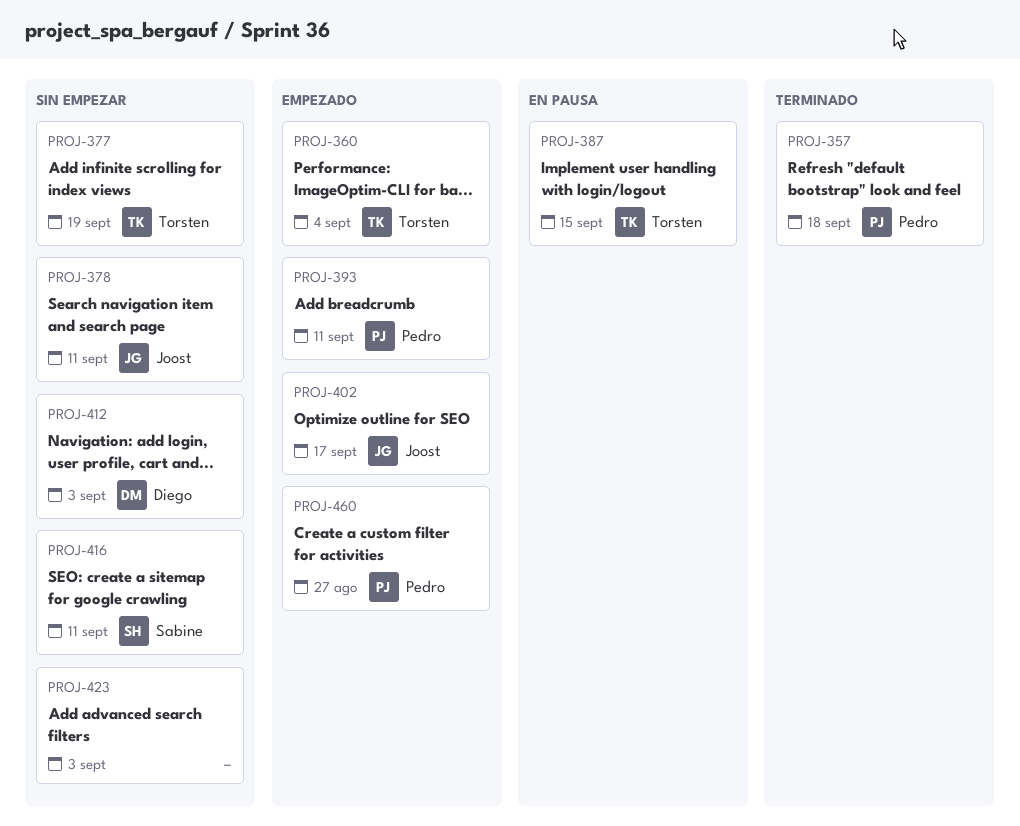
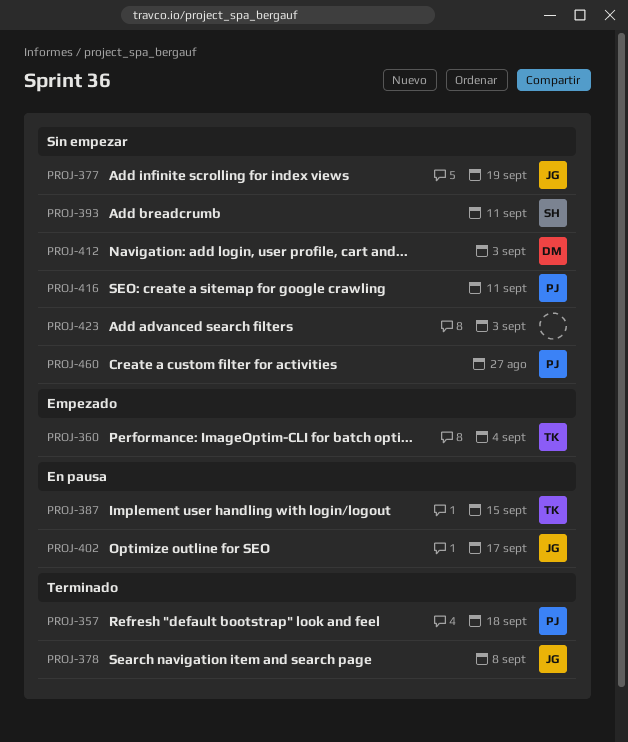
PROJ-377, owner: Torsten -> Joost
PROJ-378, status: Sin empezar -> Terminado
PROJ-378, due: Sep 11 -> Sep 8
PROJ-393, status: Empezado -> Sin empezar
PROJ-393, owner: Pedro -> Sabine
PROJ-402, status: Empezado -> En pausa
PROJ-416, owner: Sabine -> Pedro
PROJ-460, status: Empezado -> Sin empezar

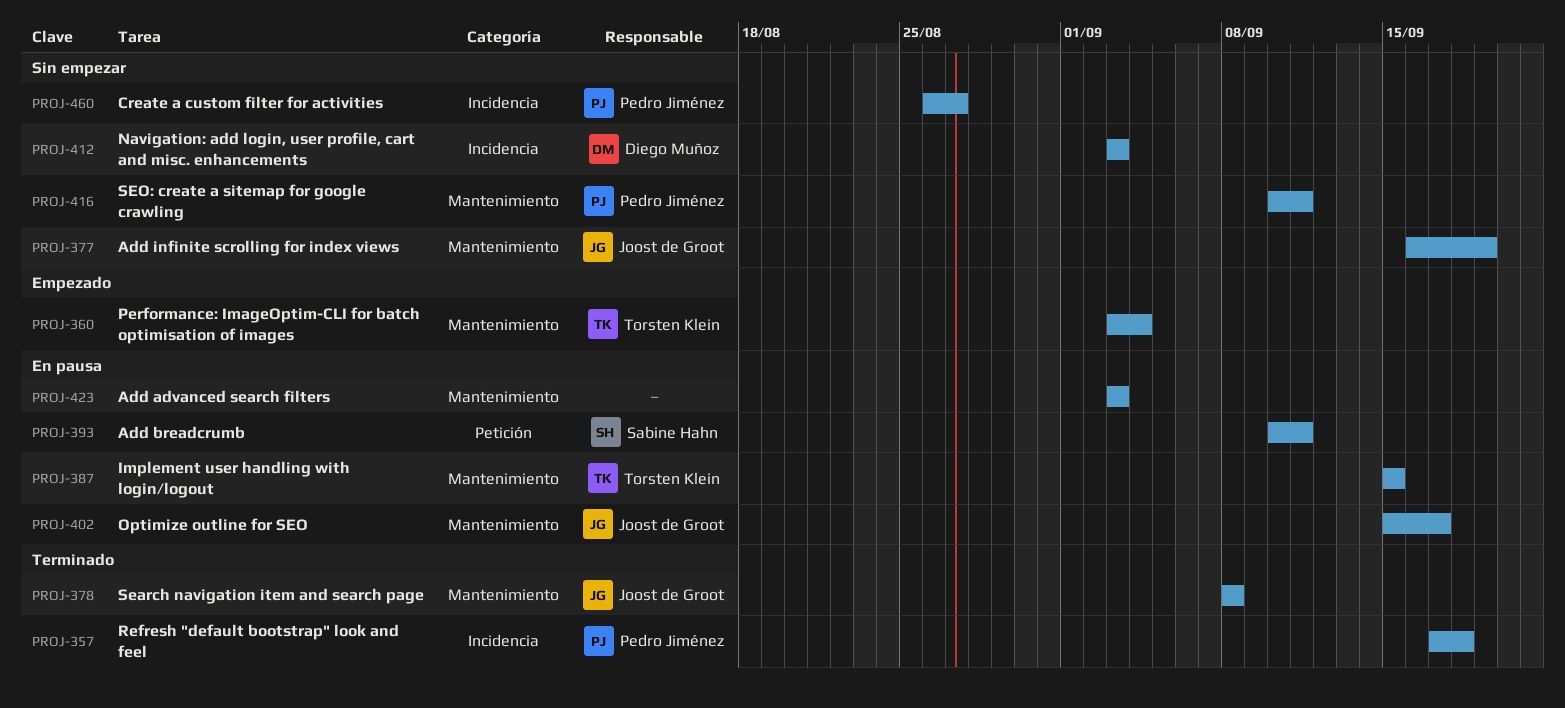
PROJ-393, status: Sin empezar -> En pausa
PROJ-423, status: Sin empezar -> En pausa

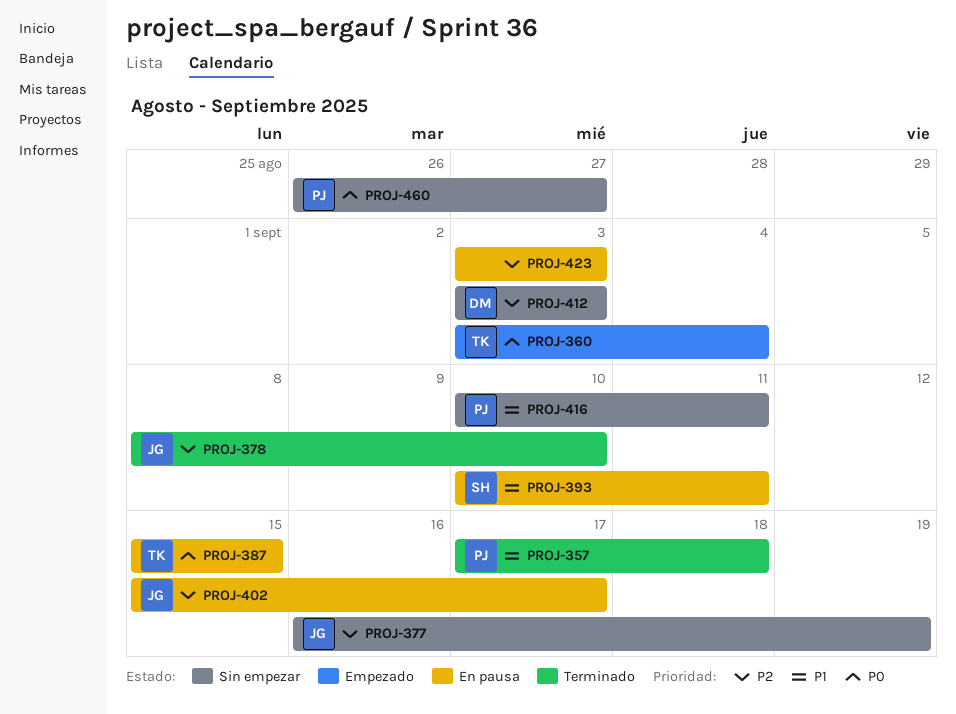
PROJ-378, due: Sep 8 -> Sep 10

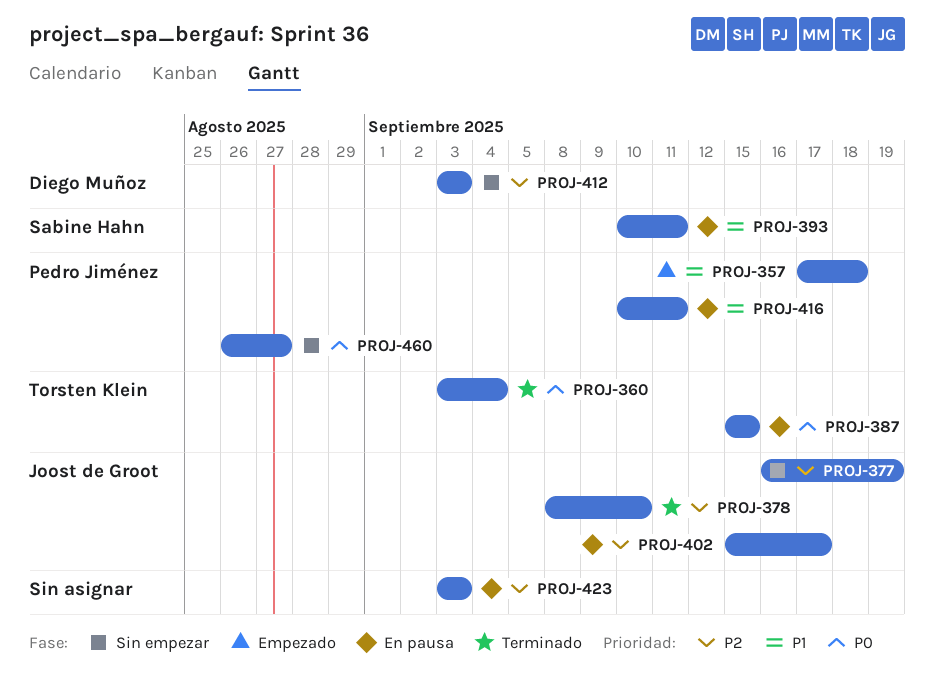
PROJ-357, status: Terminado -> Empezado
PROJ-360, status: Empezado -> Terminado
PROJ-416, status: Sin empezar -> En pausa

